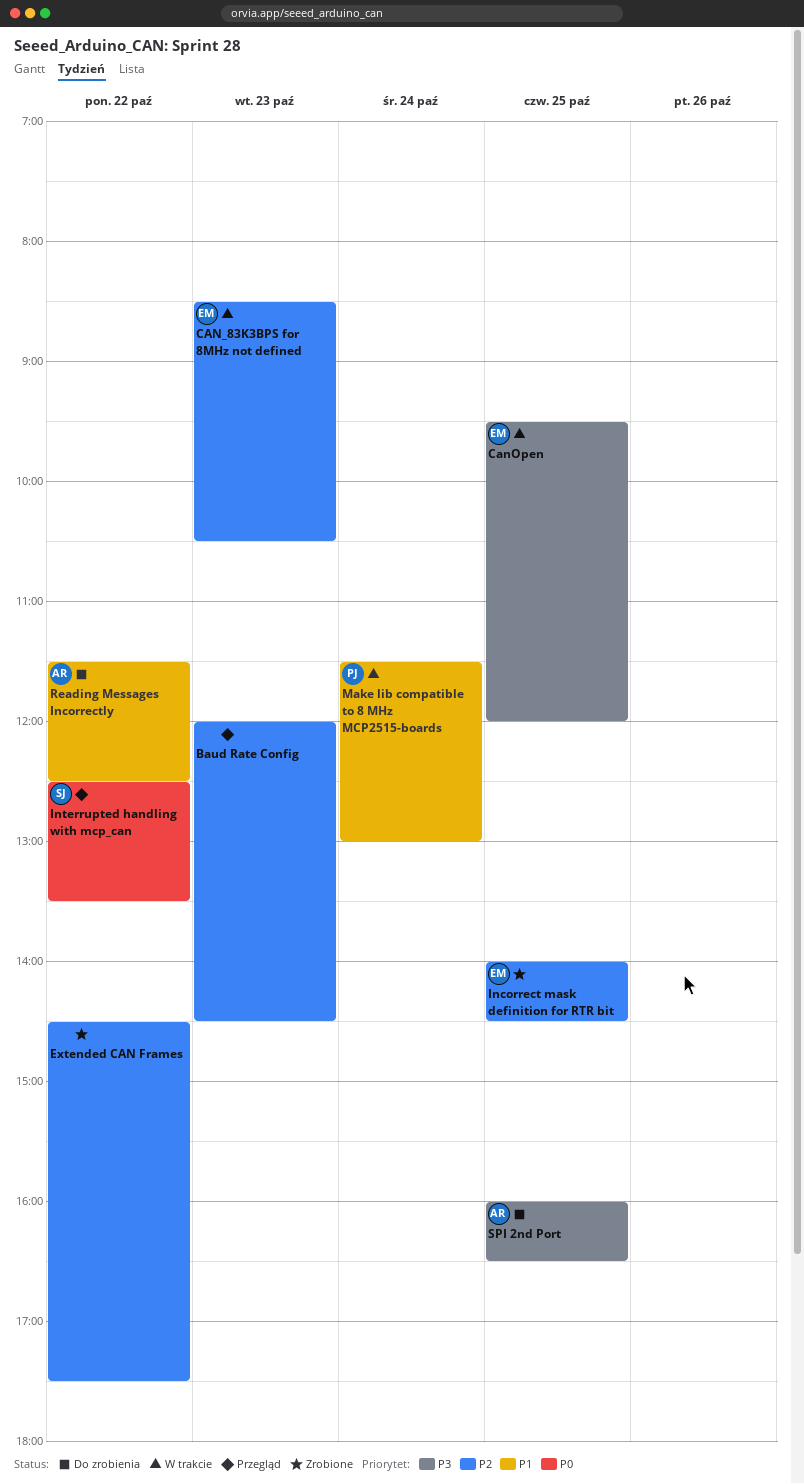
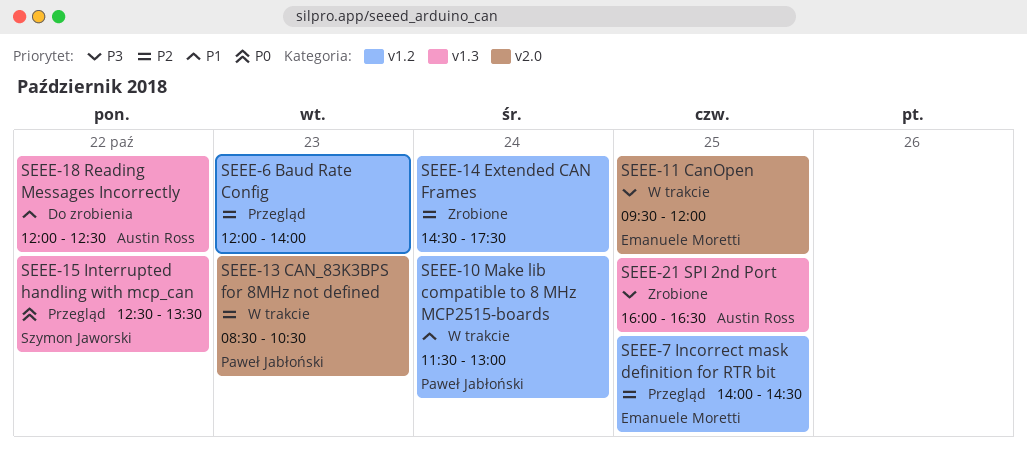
Baud Rate Config, ends: 14:30 -> 14:00
CAN_83K3BPS for 8MHz not defined, owner: Emanuele Moretti -> Paweł Jabłoński
Extended CAN Frames, day: Oct 22 -> Oct 24
Incorrect mask definition for RTR bit, status: Zrobione -> Przegląd
Reading Messages Incorrectly, begins: 11:30 -> 12:00
SPI 2nd Port, status: Do zrobienia -> Zrobione

